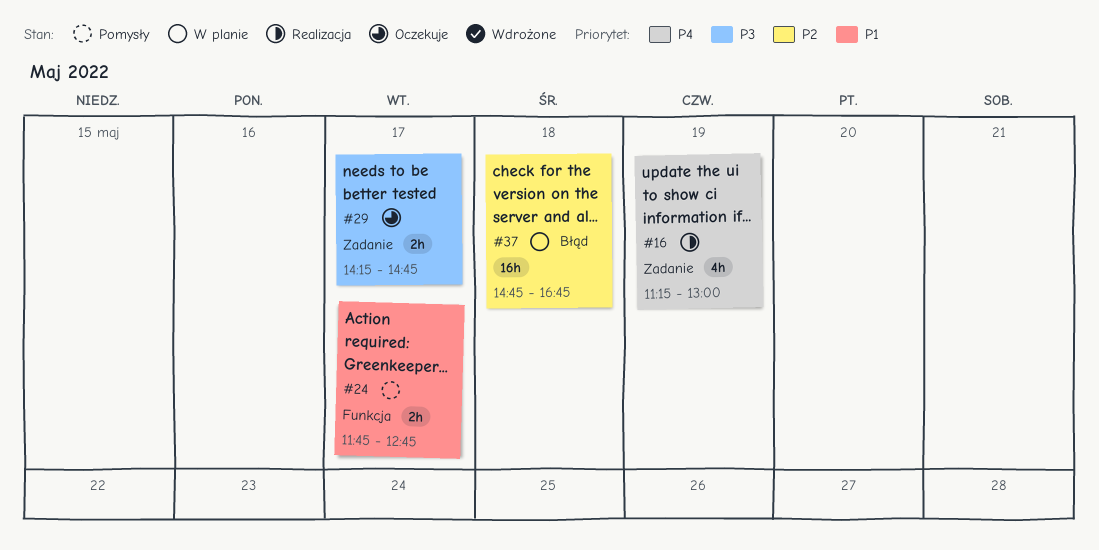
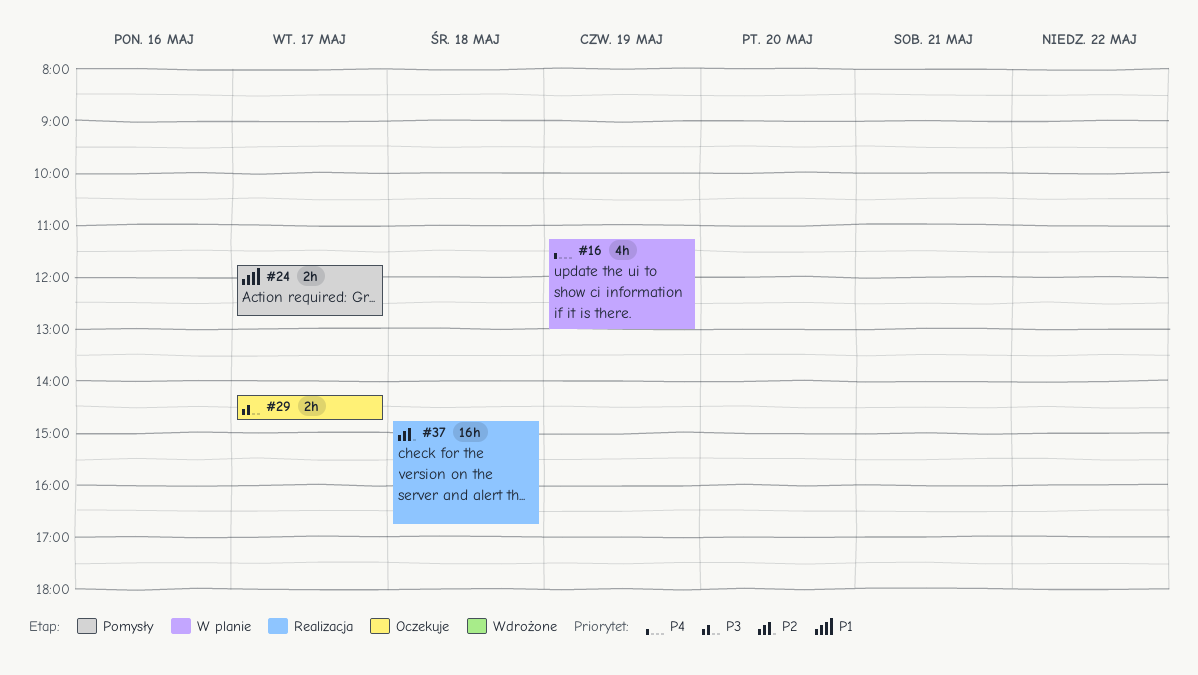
#16, status: Realizacja -> W planie
#37, status: W planie -> Realizacja

